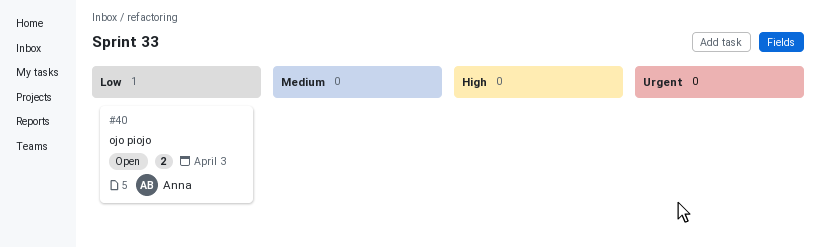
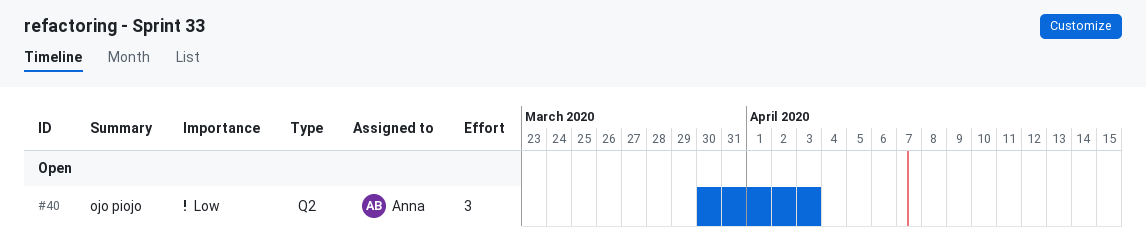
#40, estimate: 2 -> 3

